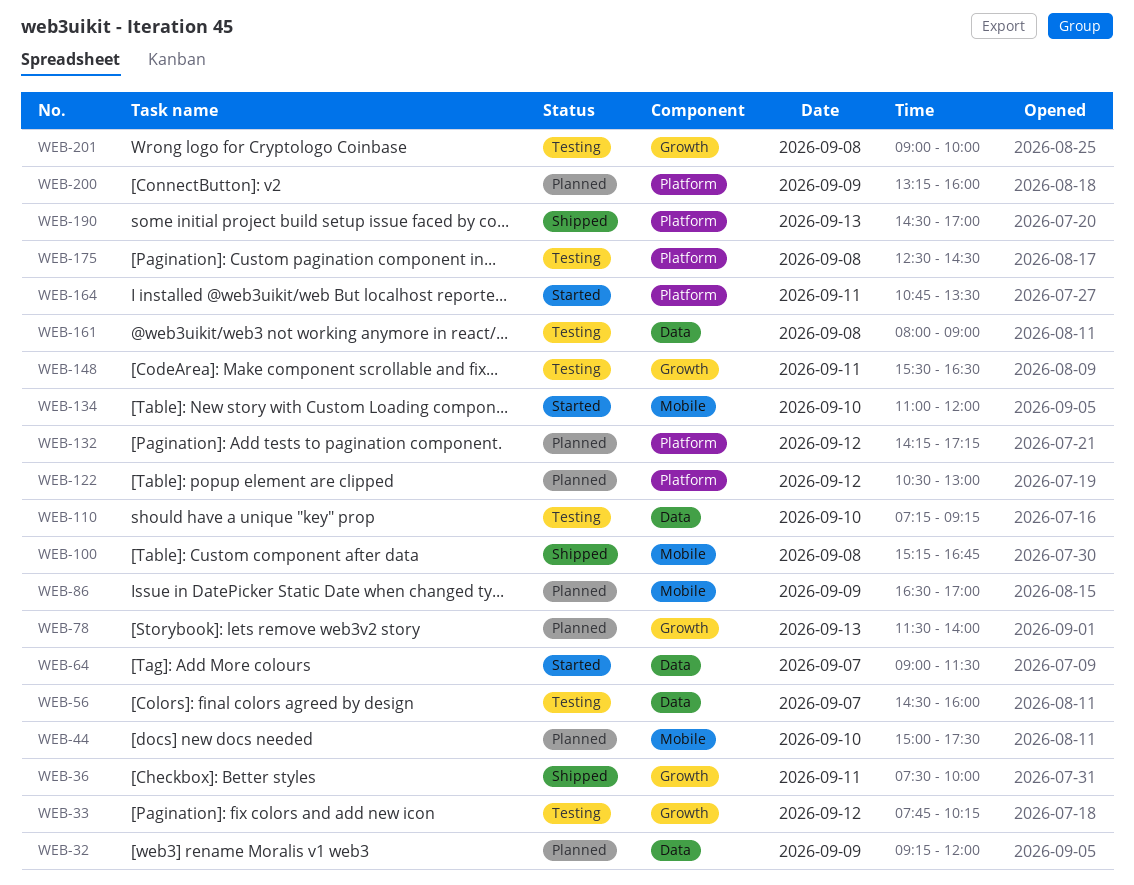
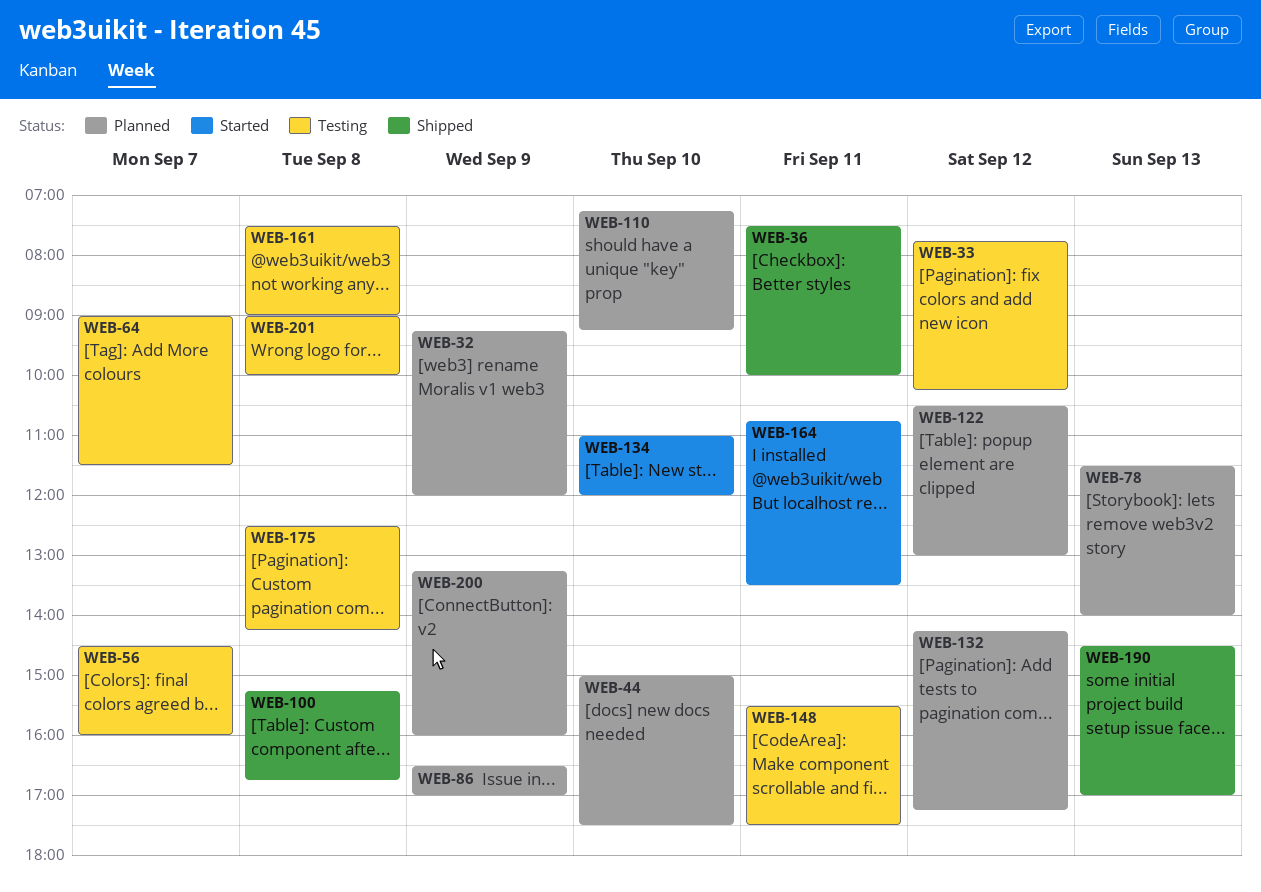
WEB-64, status: Started -> Testing
WEB-110, status: Testing -> Planned
WEB-148, ends: 16:30 -> 17:30
WEB-161, begins: 08:00 -> 07:30
WEB-175, ends: 14:30 -> 14:15

